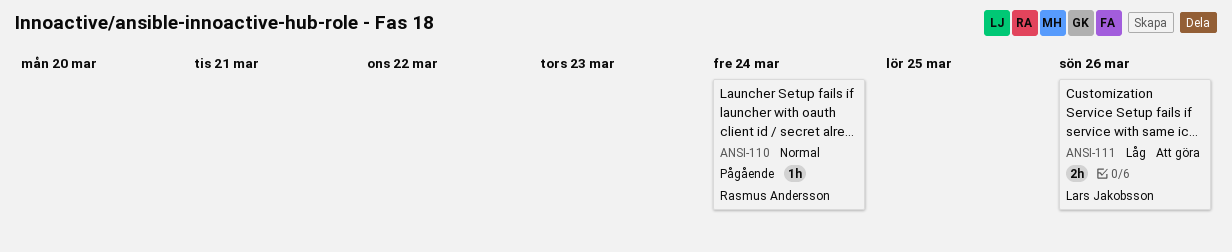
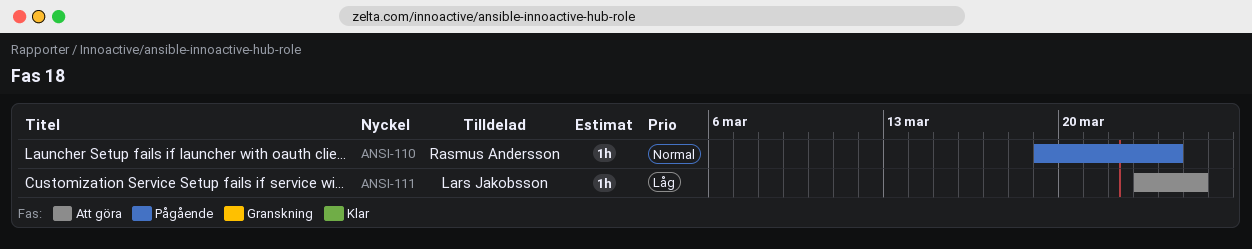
ANSI-111, estimate: 2h -> 1h
ANSI-111, due: Mar 26 -> Mar 25

